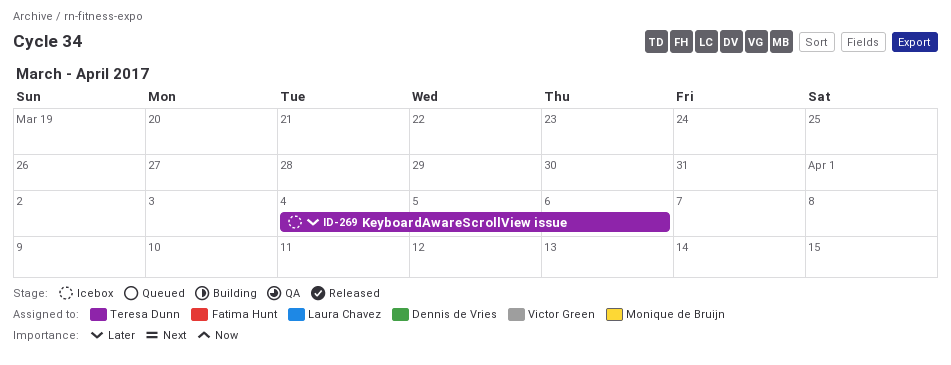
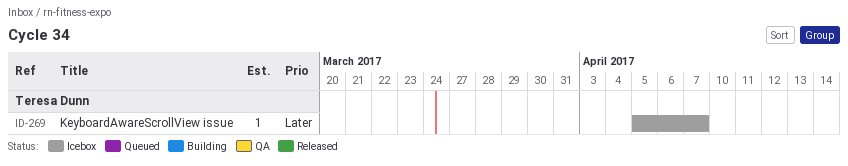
ID-269, start: Apr 4 -> Apr 5
ID-269, due: Apr 6 -> Apr 7

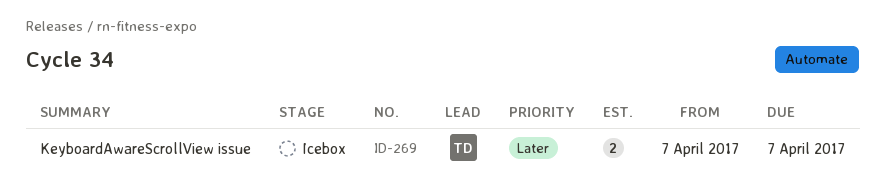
ID-269, estimate: 1 -> 2
ID-269, start: Apr 5 -> Apr 7

